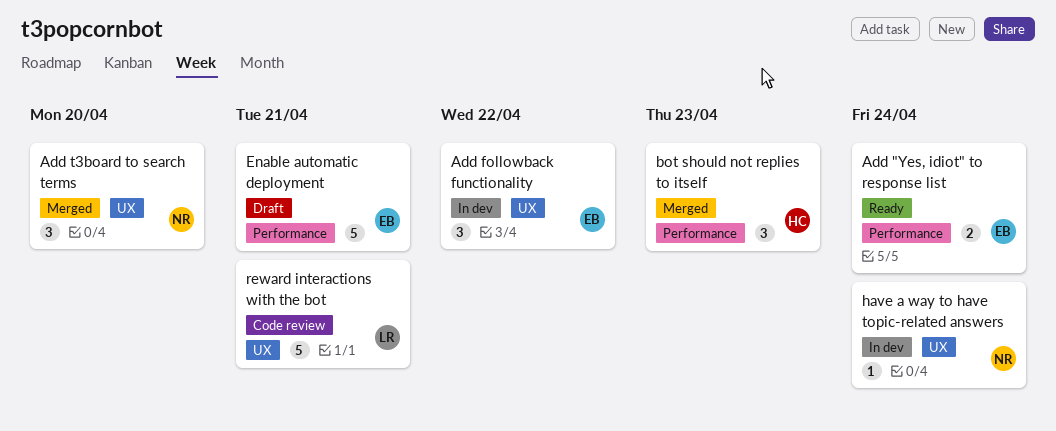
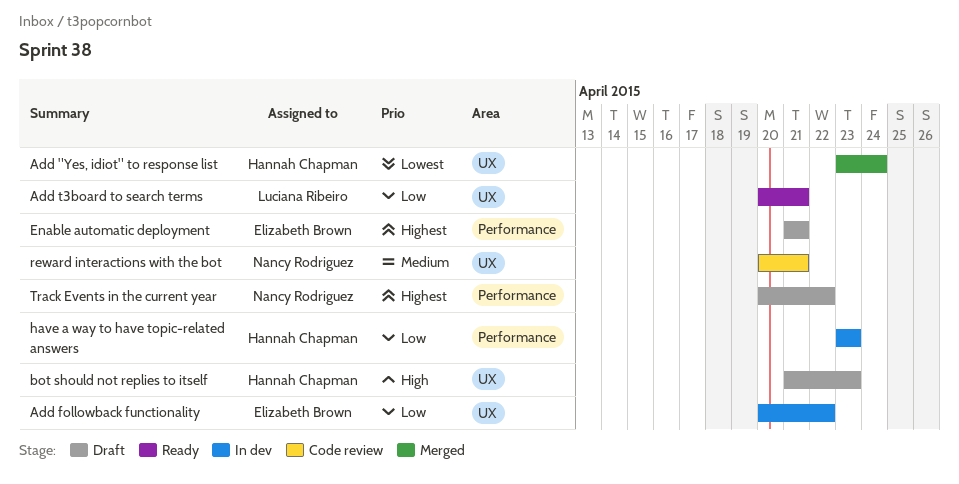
Add "Yes, idiot" to response list, status: Ready -> Merged
Add "Yes, idiot" to response list, owner: Elizabeth Brown -> Hannah Chapman
Add "Yes, idiot" to response list, label: Performance -> UX
Add t3board to search terms, status: Merged -> Ready
Add t3board to search terms, owner: Nancy Rodriguez -> Luciana Ribeiro
Add t3board to search terms, due: Apr 20 -> Apr 21
bot should not replies to itself, status: Merged -> Draft
bot should not replies to itself, label: Performance -> UX
have a way to have topic-related answers, owner: Nancy Rodriguez -> Hannah Chapman
have a way to have topic-related answers, label: UX -> Performance
have a way to have topic-related answers, due: Apr 24 -> Apr 23
reward interactions with the bot, owner: Luciana Ribeiro -> Nancy Rodriguez
Track Events in the current year: none -> present

